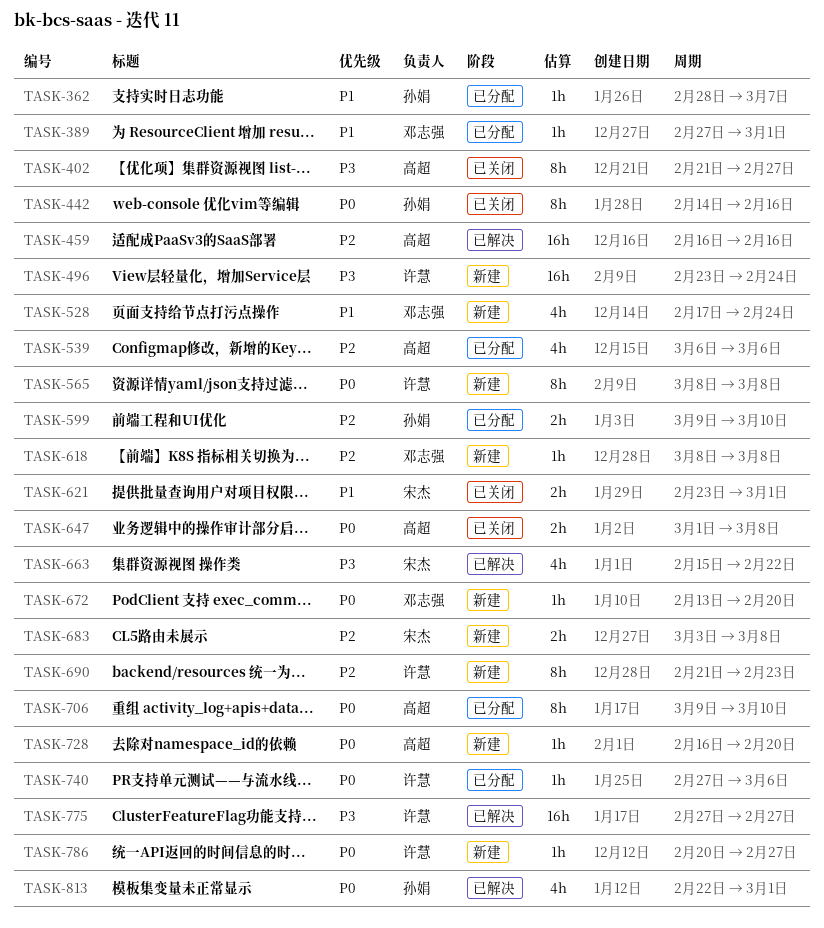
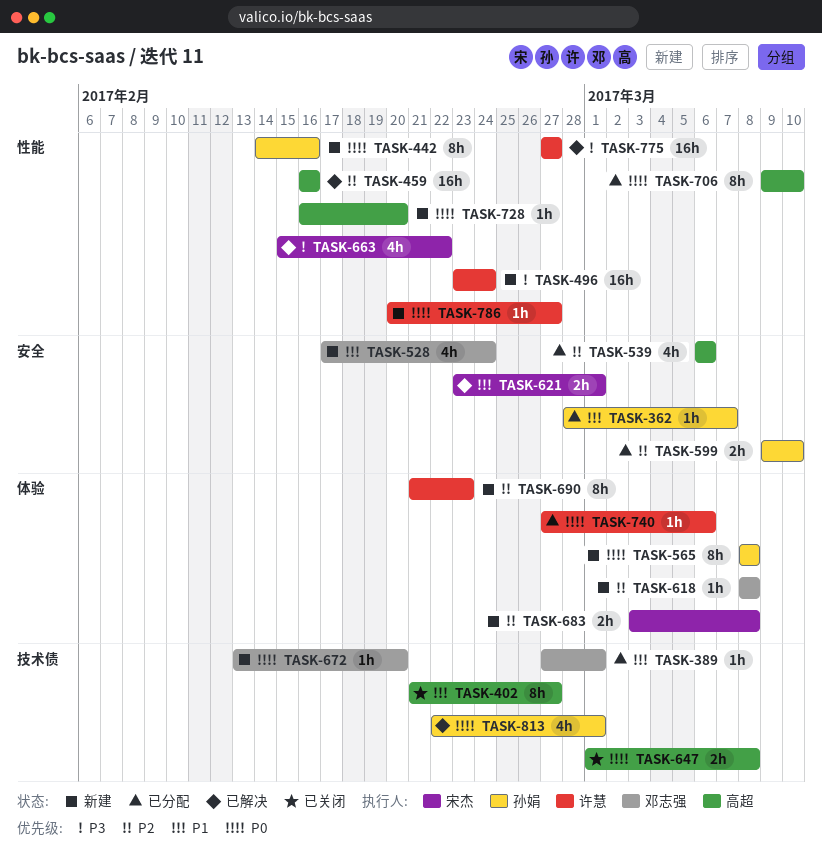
TASK-402, priority: P3 -> P1
TASK-442, status: 已关闭 -> 新建
TASK-565, owner: 许慧 -> 孙娟
TASK-621, status: 已关闭 -> 已解决

